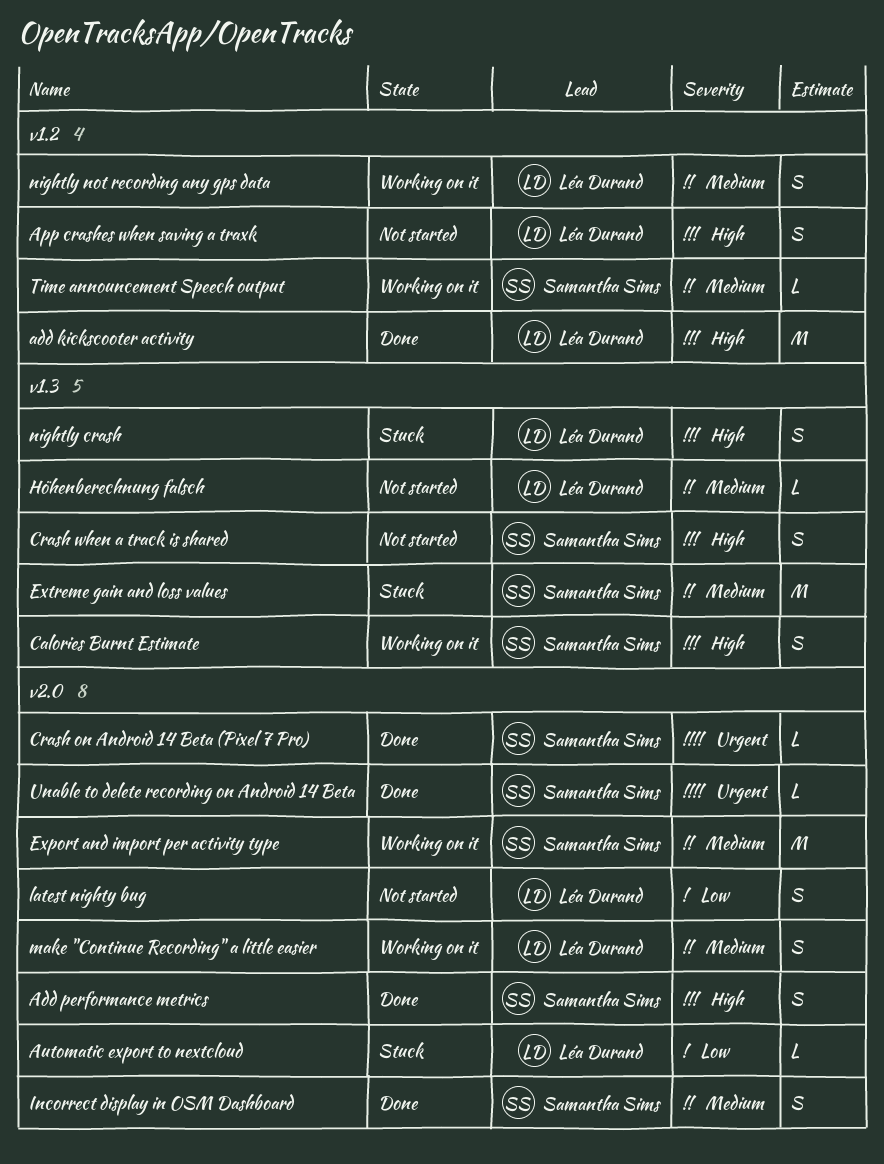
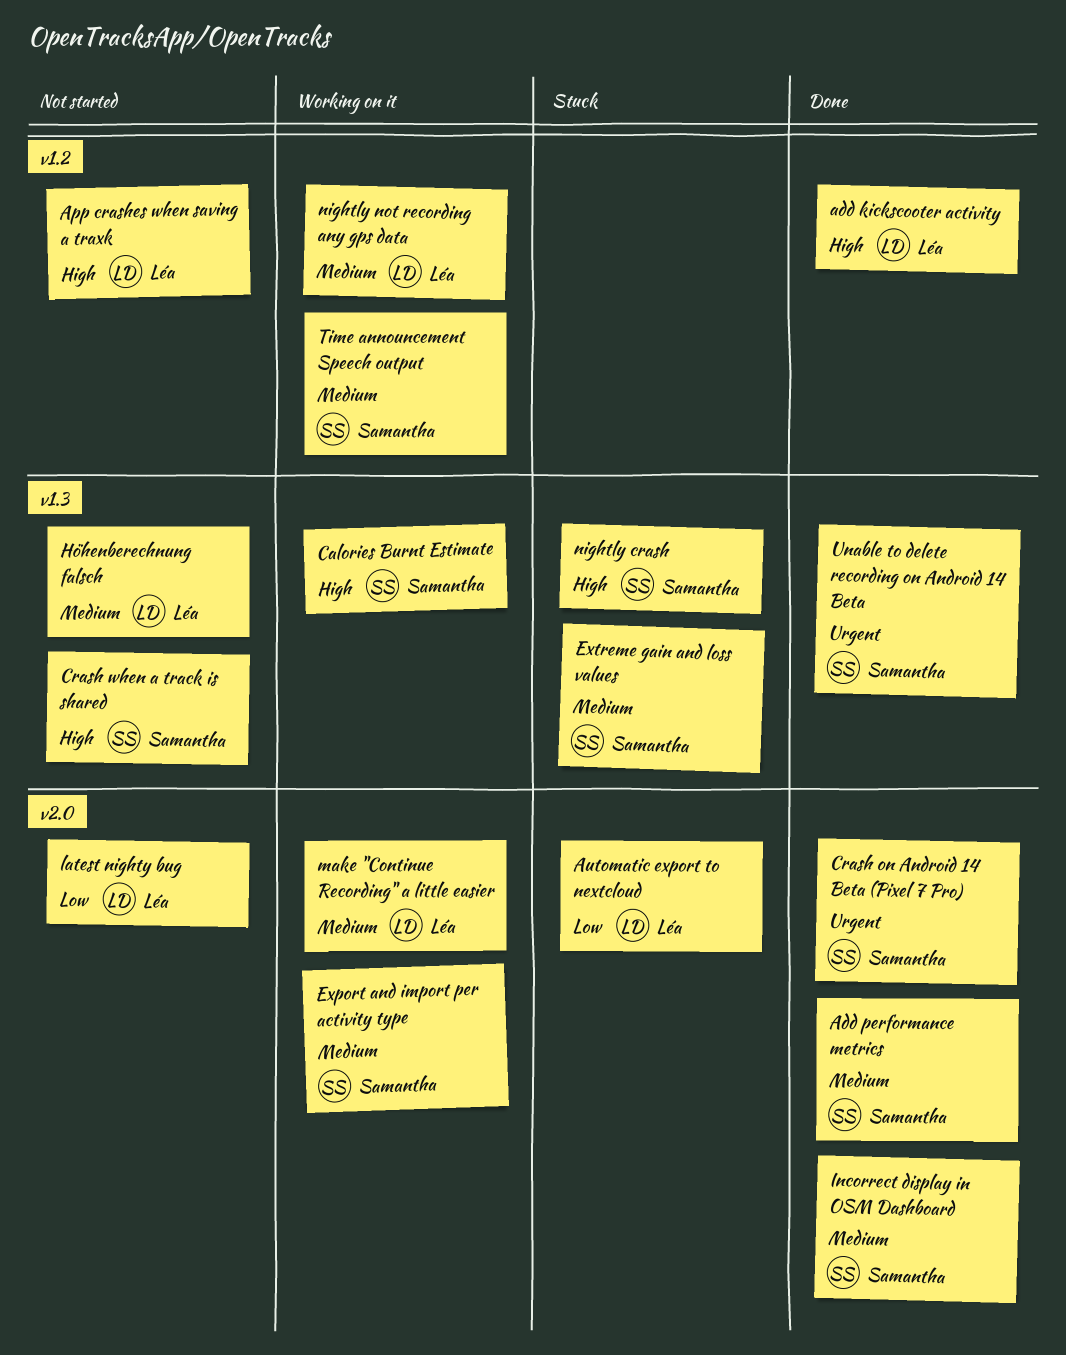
Add performance metrics, priority: High -> Medium
nightly crash, owner: Léa Durand -> Samantha Sims
Unable to delete recording on Android 14 Beta, label: v2.0 -> v1.3

